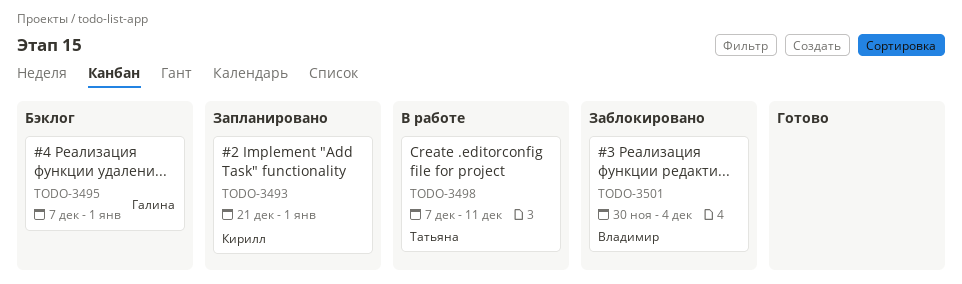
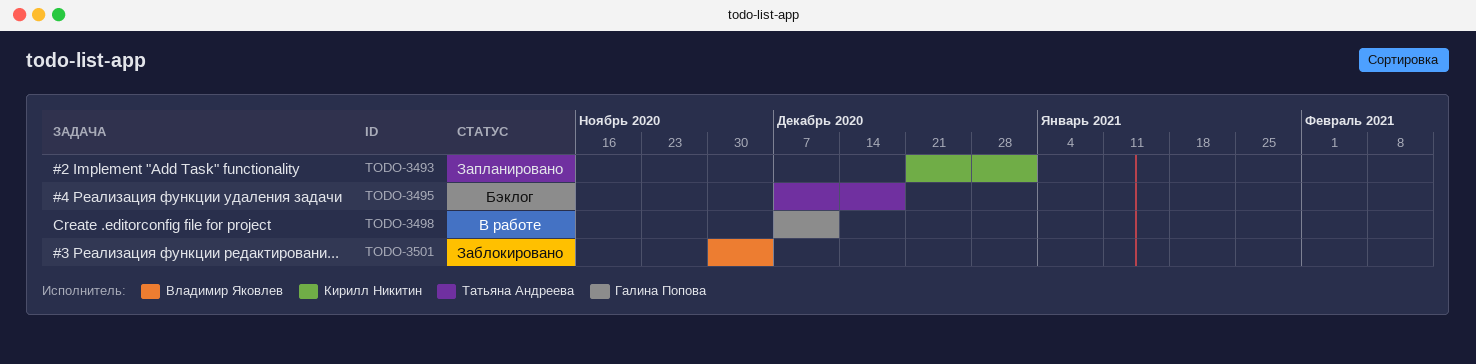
TODO-3495, owner: Галина Попова -> Татьяна Андреева
TODO-3495, due: Jan 1 -> Dec 18
TODO-3498, owner: Татьяна Андреева -> Галина Попова

